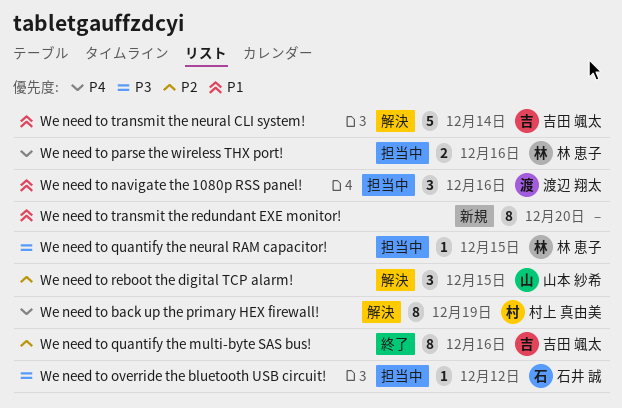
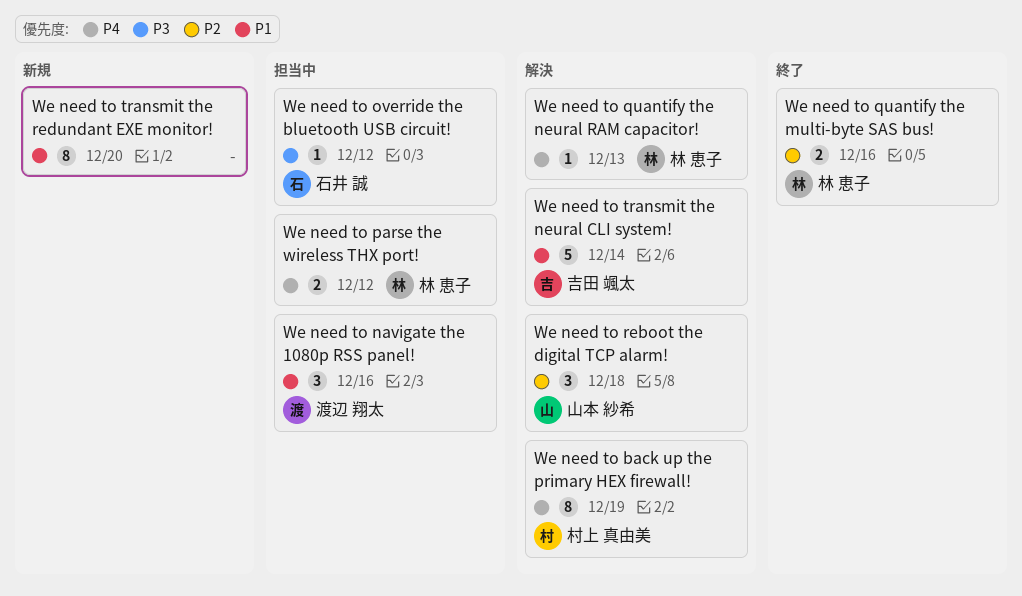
We need to parse the wireless THX port!, due: Dec 16 -> Dec 12
We need to quantify the multi-byte SAS bus!, owner: 吉田 颯太 -> 林 恵子
We need to quantify the multi-byte SAS bus!, estimate: 8 -> 2
We need to quantify the neural RAM capacitor!, status: 担当中 -> 解決
We need to quantify the neural RAM capacitor!, priority: P3 -> P4
We need to quantify the neural RAM capacitor!, due: Dec 15 -> Dec 13
We need to reboot the digital TCP alarm!, due: Dec 15 -> Dec 18

